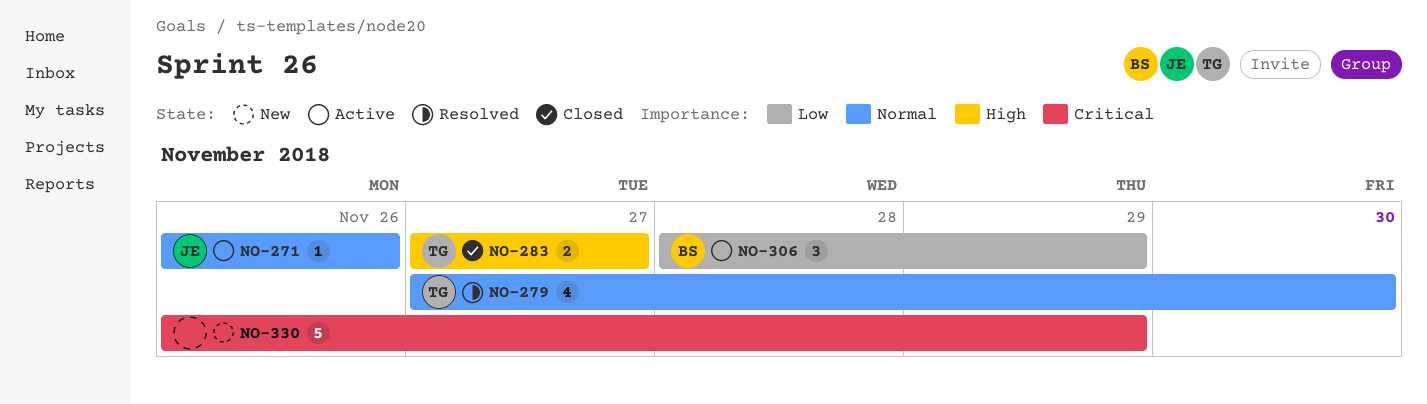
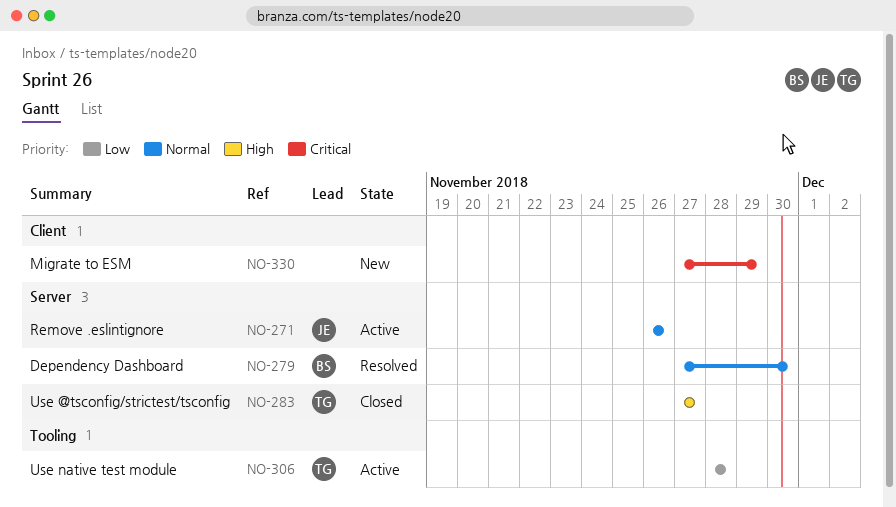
NO-279, owner: TG -> BS
NO-306, owner: BS -> TG
NO-306, due: Nov 29 -> Nov 28
NO-330, start: Nov 26 -> Nov 27

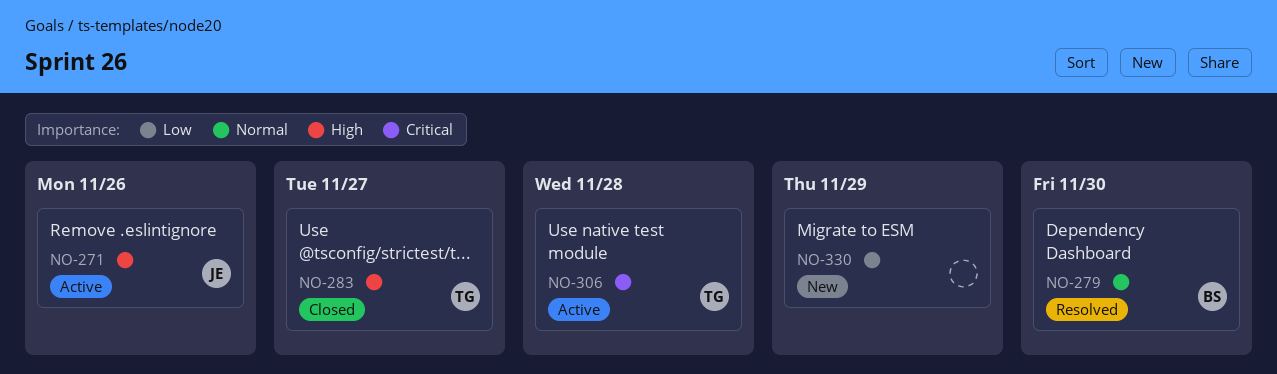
NO-271, priority: Normal -> High
NO-306, priority: Low -> Critical
NO-330, priority: Critical -> Low

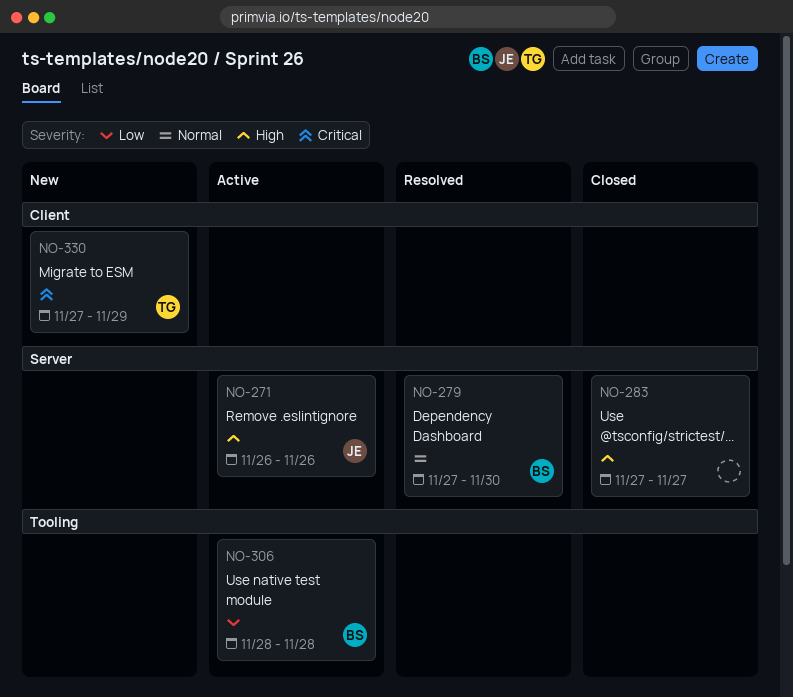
NO-283, owner: TG -> none
NO-306, owner: TG -> BS
NO-306, priority: Critical -> Low
NO-330, owner: none -> TG
NO-330, priority: Low -> Critical

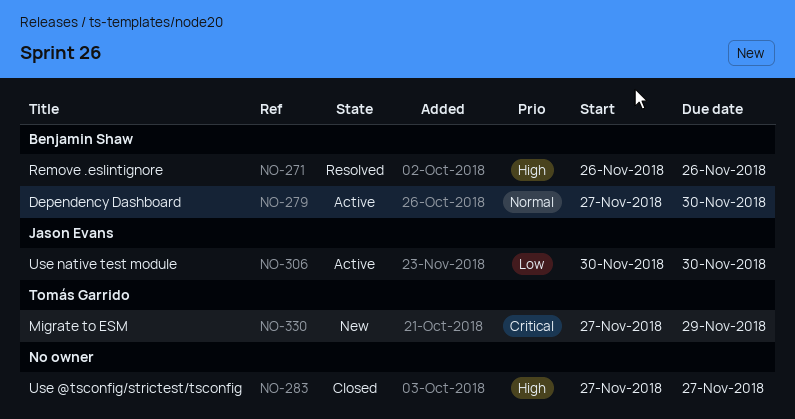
NO-271, status: Active -> Resolved
NO-271, owner: Jason Evans -> Benjamin Shaw
NO-279, status: Resolved -> Active
NO-306, owner: Benjamin Shaw -> Jason Evans
NO-306, start: Nov 28 -> Nov 30
NO-306, due: Nov 28 -> Nov 30

